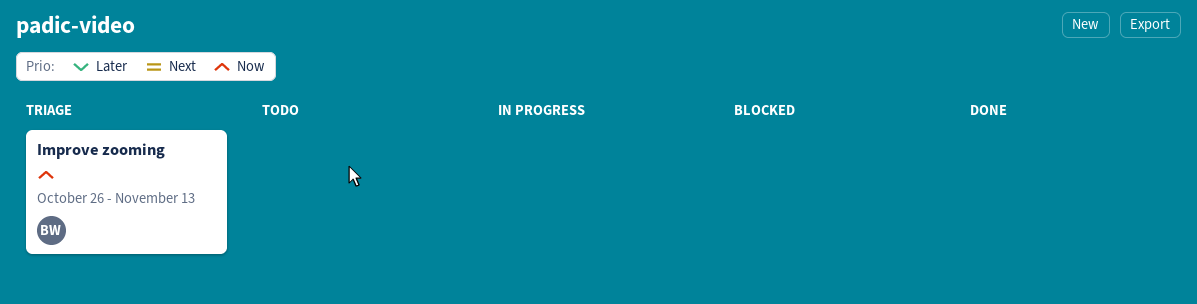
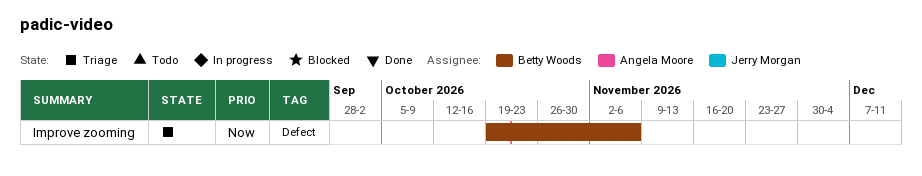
Improve zooming, start: Oct 26 -> Oct 19
Improve zooming, due: Nov 13 -> Nov 6

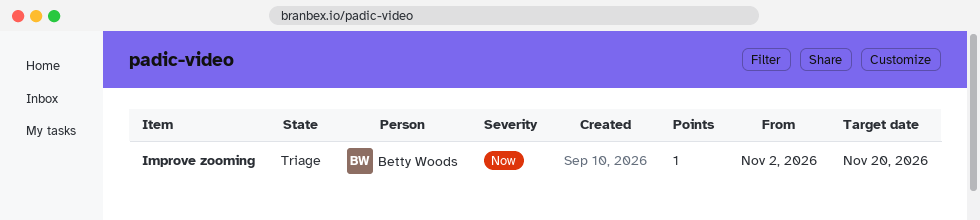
Improve zooming, start: Oct 19 -> Nov 2
Improve zooming, due: Nov 6 -> Nov 20

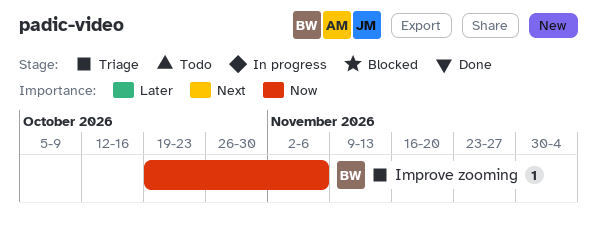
Improve zooming, start: Nov 2 -> Oct 19
Improve zooming, due: Nov 20 -> Nov 6

